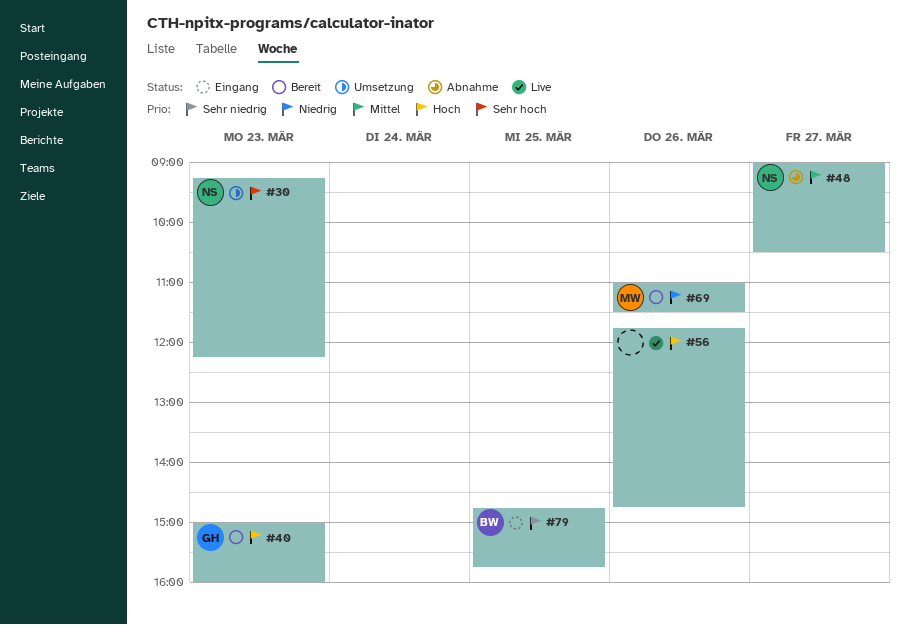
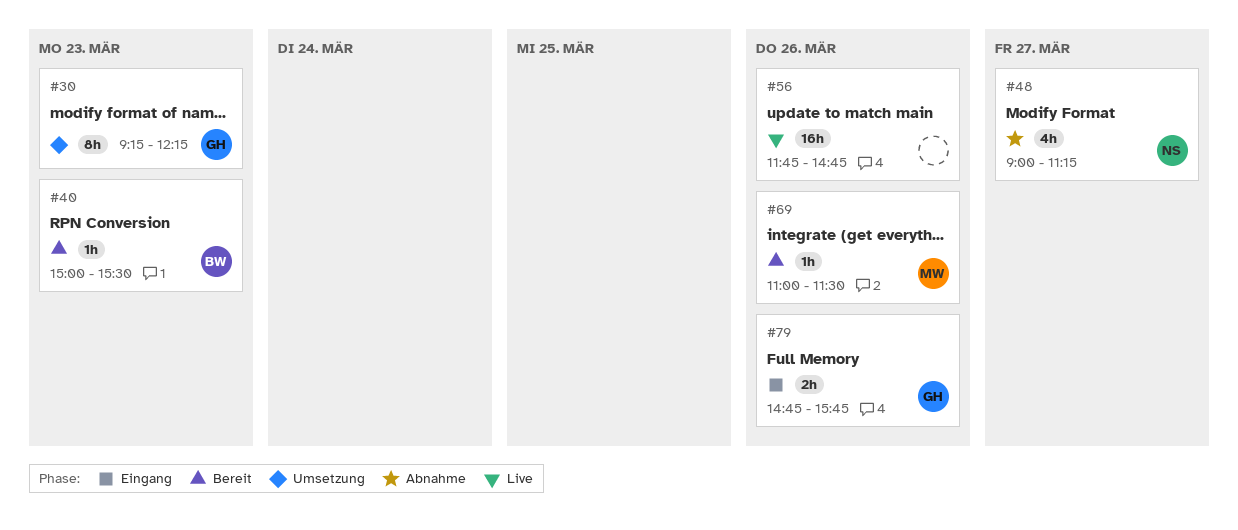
#30, owner: NS -> GH
#40, owner: GH -> BW
#40, ends: 16:00 -> 15:30
#48, ends: 10:30 -> 11:15
#79, owner: BW -> GH
#79, day: Mar 25 -> Mar 26

